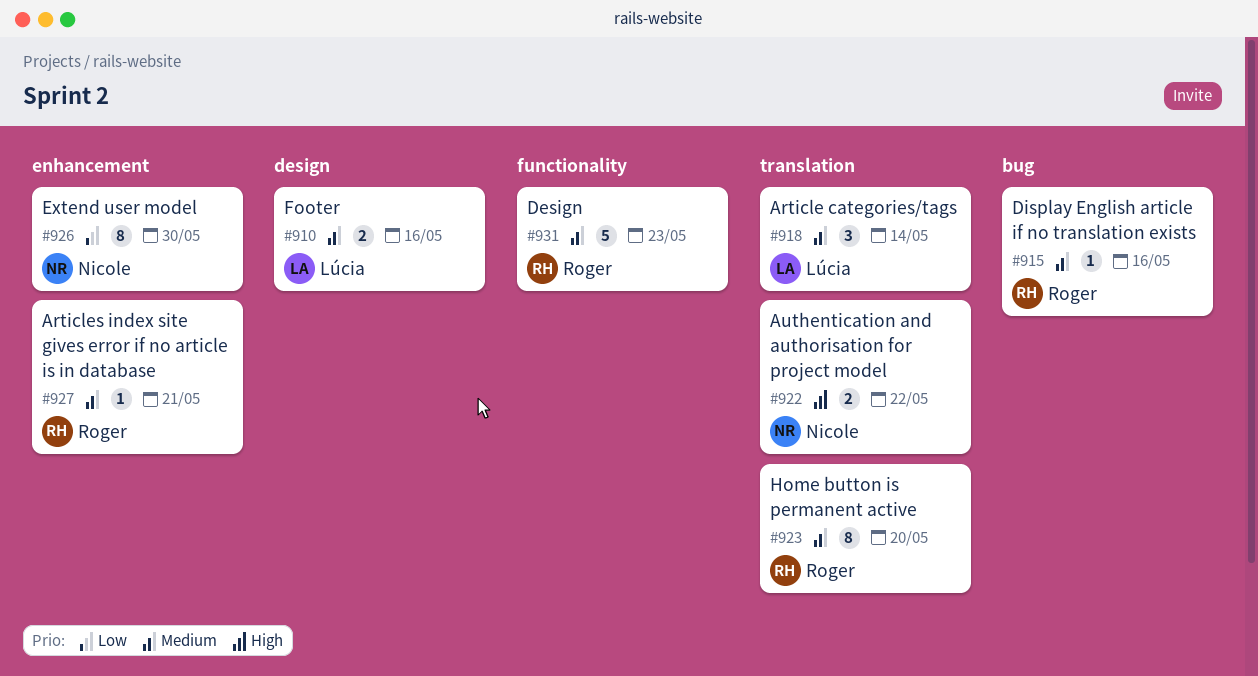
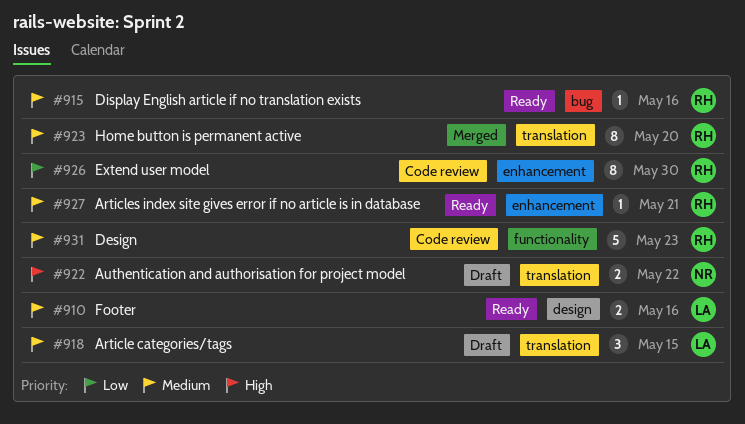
#918, due: May 14 -> May 15
#926, owner: Nicole -> Roger

